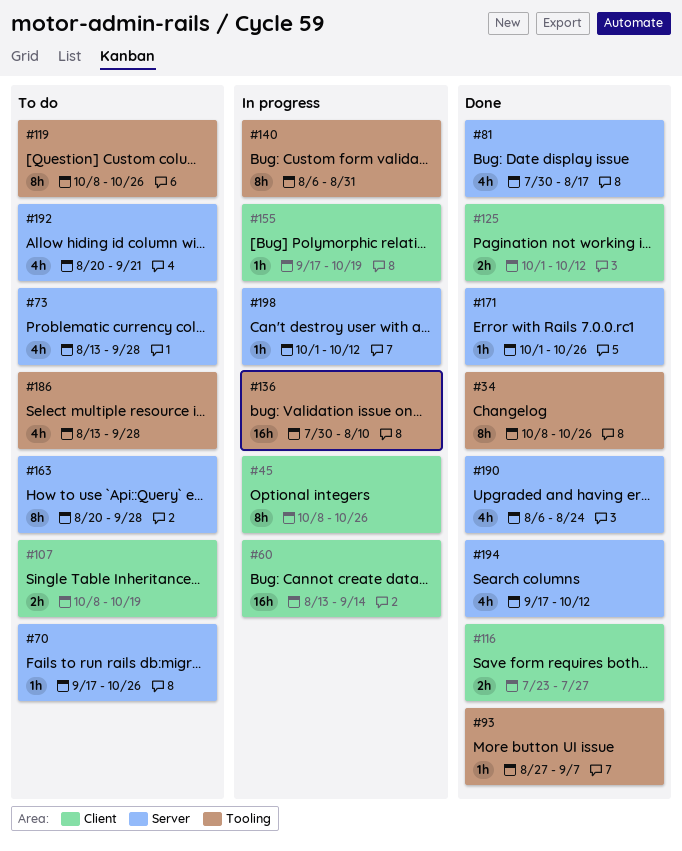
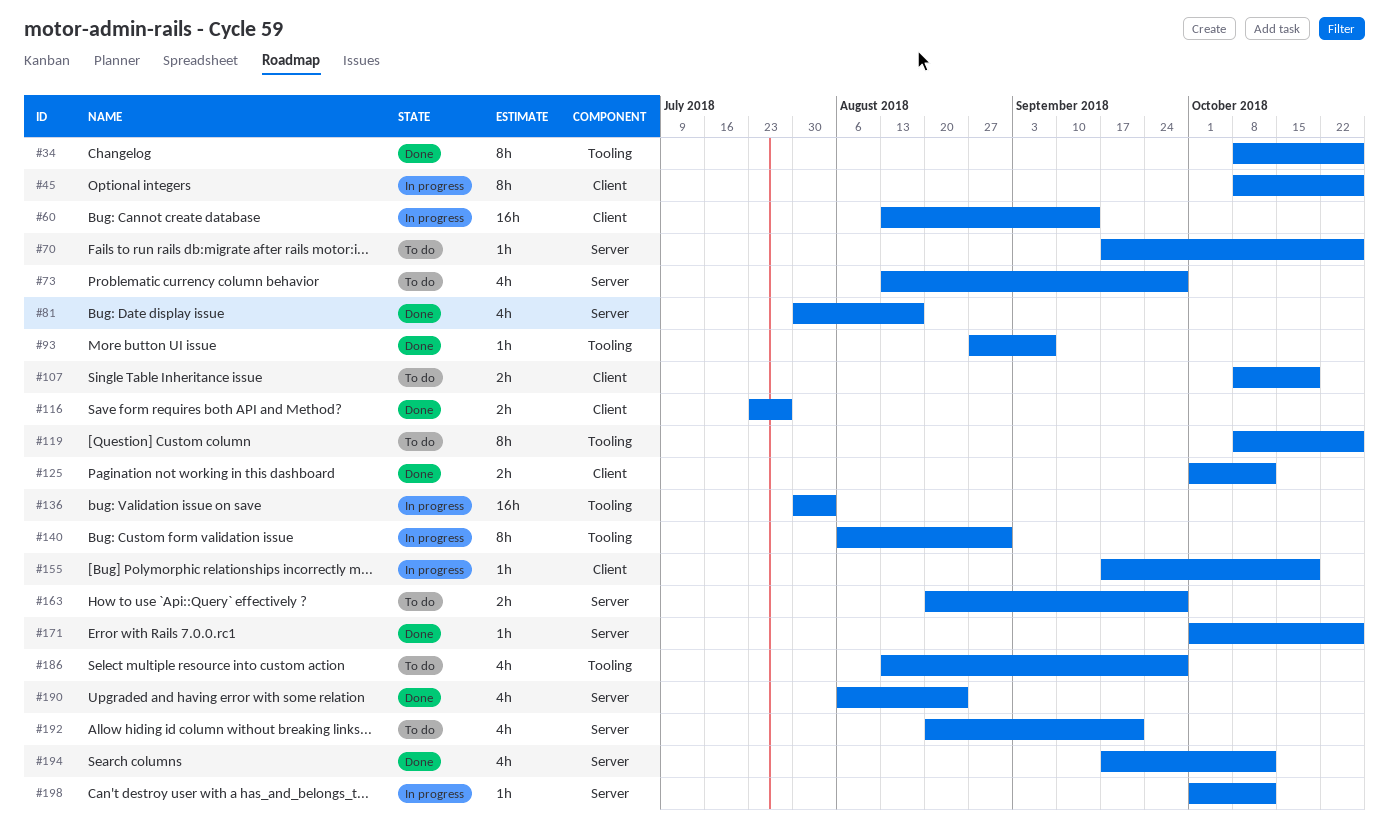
#136, due: Aug 10 -> Aug 3
#163, estimate: 8h -> 2h

